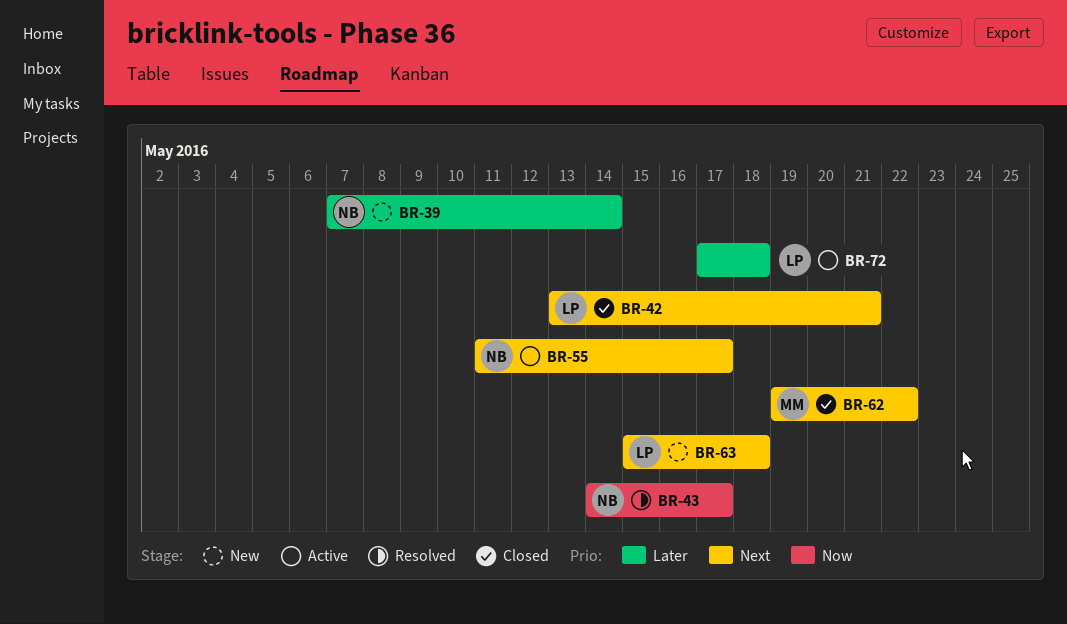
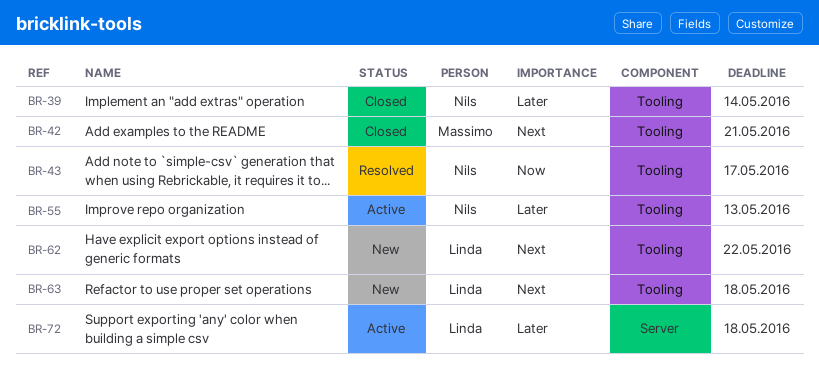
BR-39, status: New -> Closed
BR-42, owner: Linda -> Massimo
BR-55, priority: Next -> Later
BR-55, due: May 17 -> May 13
BR-62, status: Closed -> New
BR-62, owner: Massimo -> Linda

